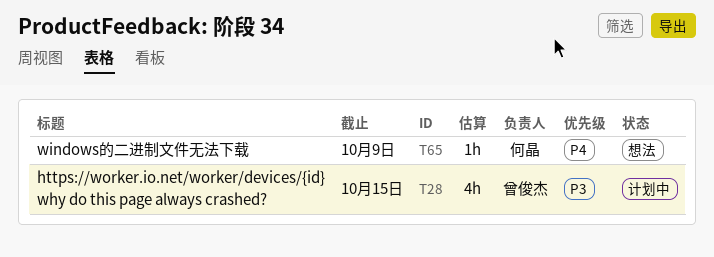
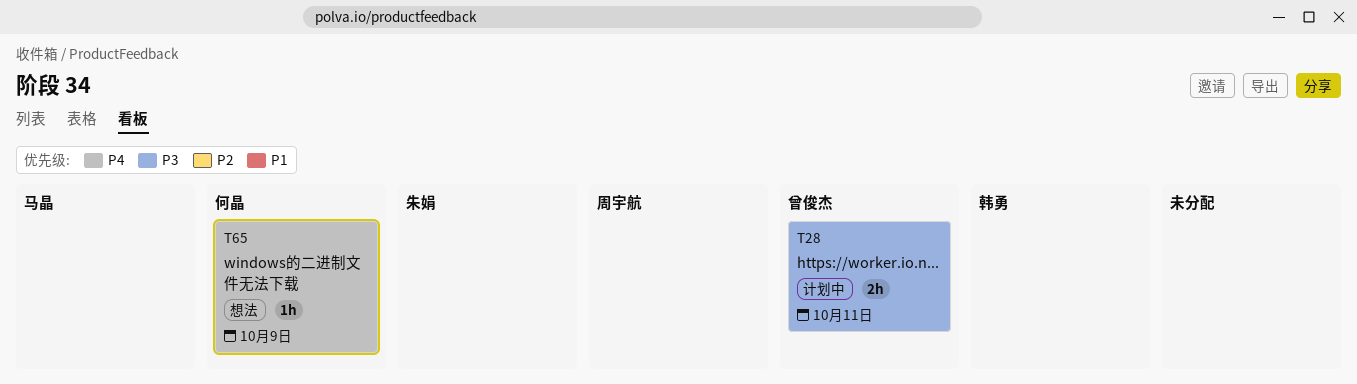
T28, estimate: 4h -> 2h
T28, due: Oct 15 -> Oct 11

